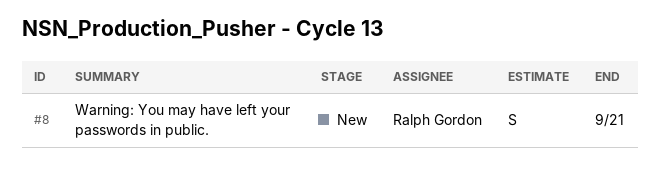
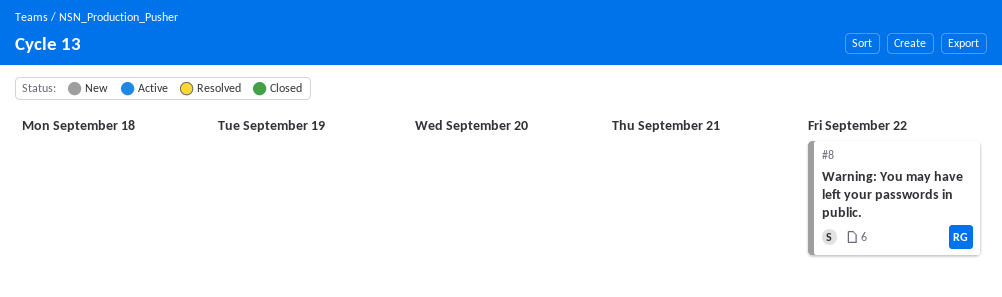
#8, due: Sep 21 -> Sep 22

